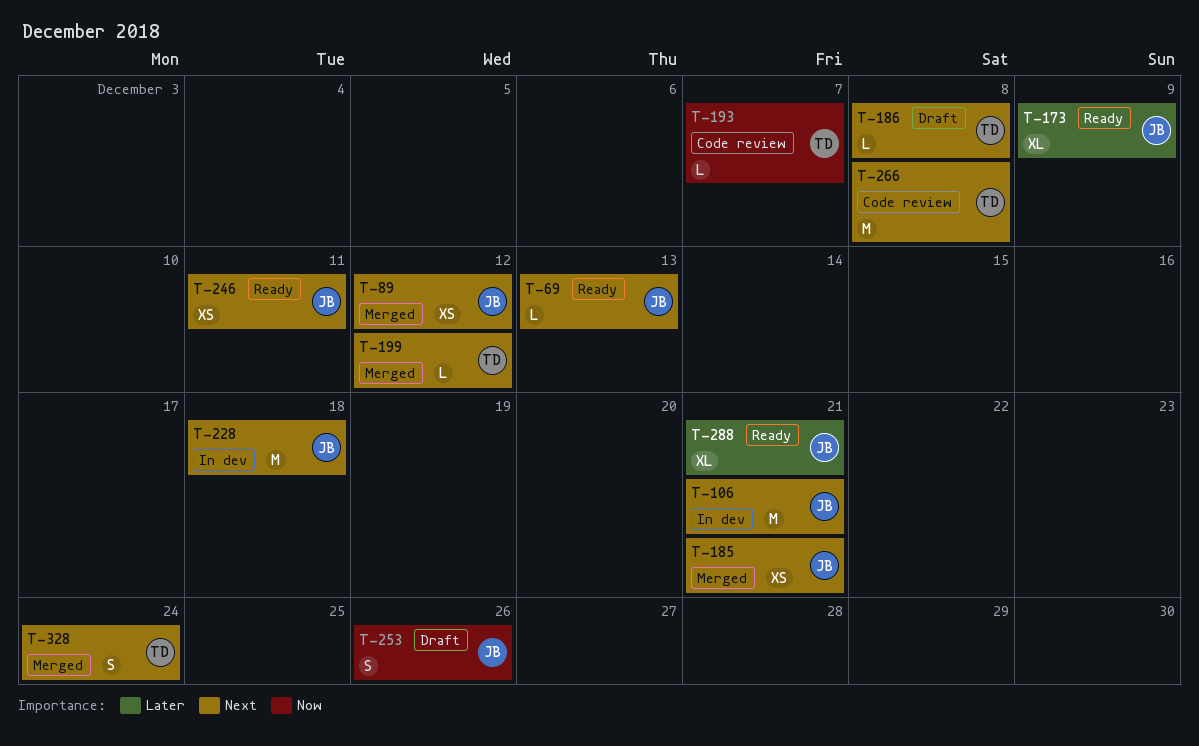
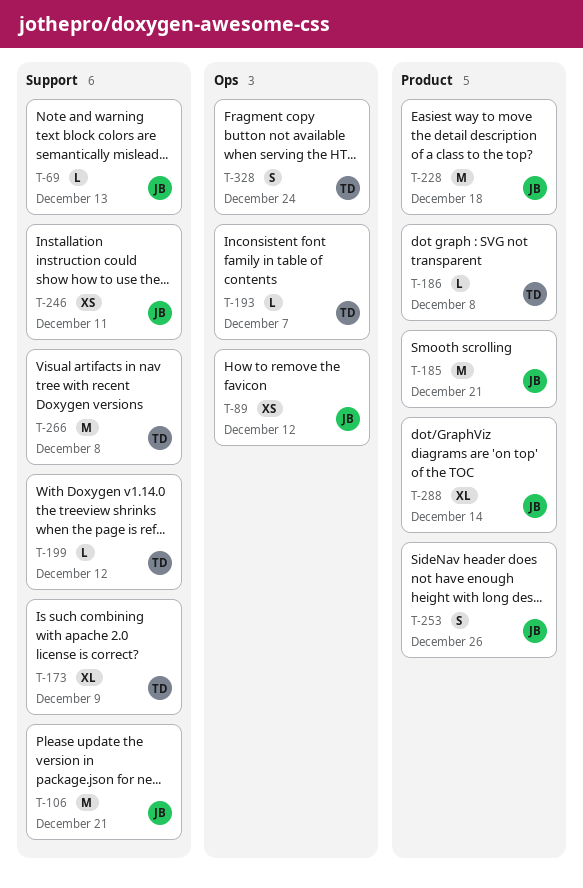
T-173, owner: JB -> TD
T-185, estimate: XS -> M
T-288, due: Dec 21 -> Dec 14

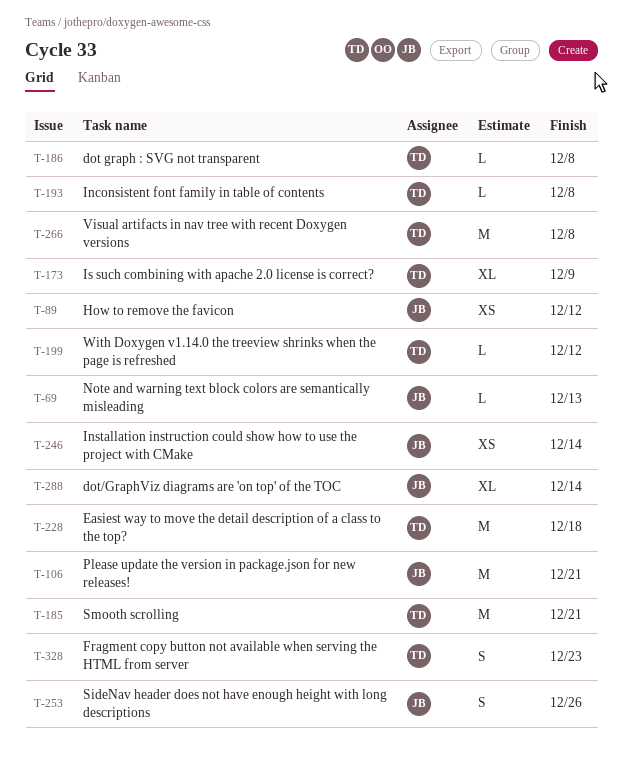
T-185, owner: JB -> TD
T-193, due: Dec 7 -> Dec 8
T-228, owner: JB -> TD
T-246, due: Dec 11 -> Dec 14
T-328, due: Dec 24 -> Dec 23

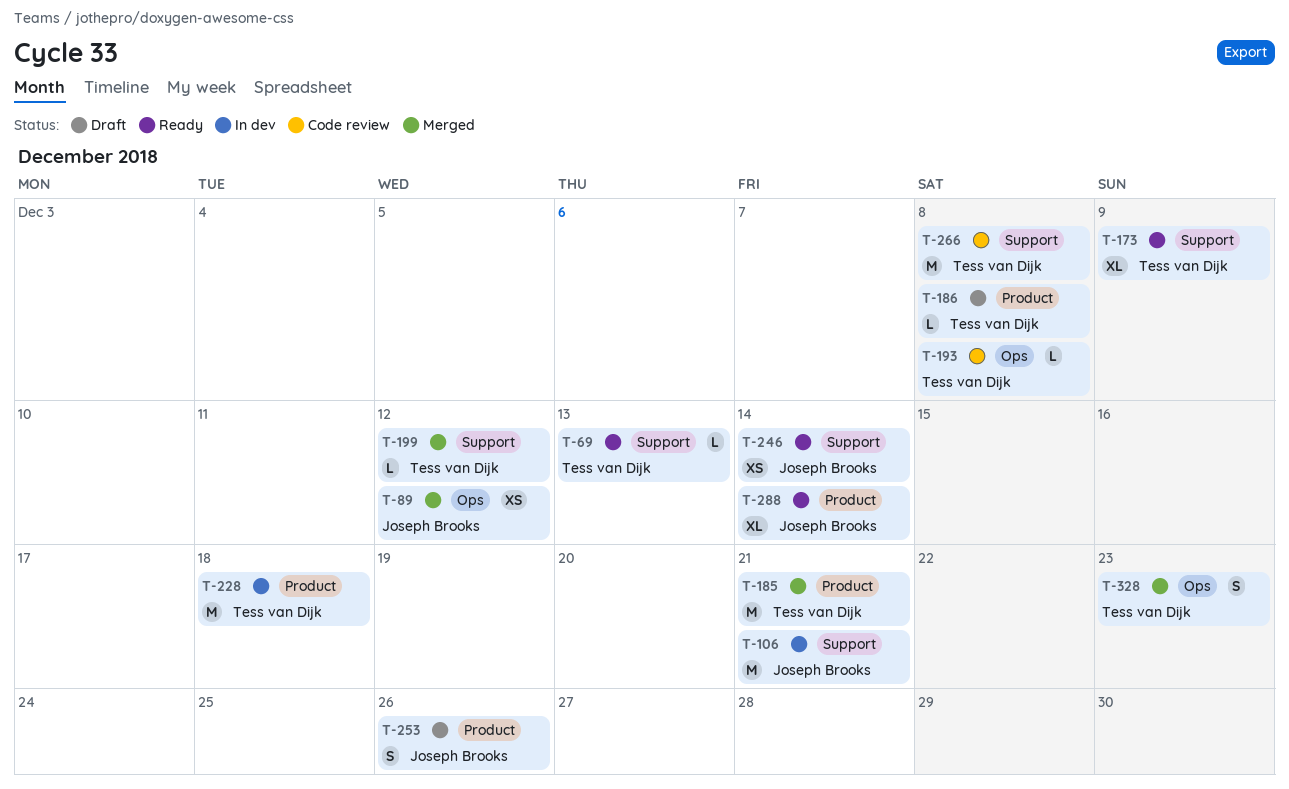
T-69, owner: Joseph Brooks -> Tess van Dijk

